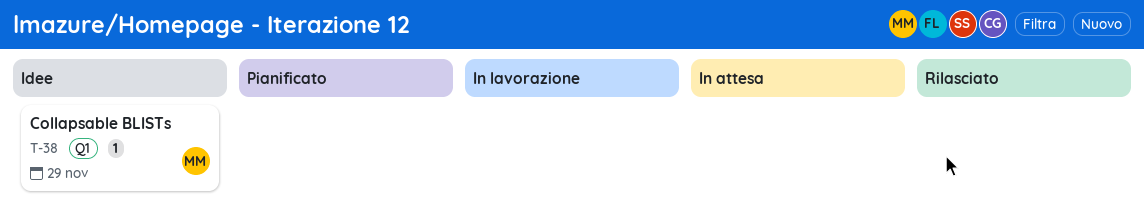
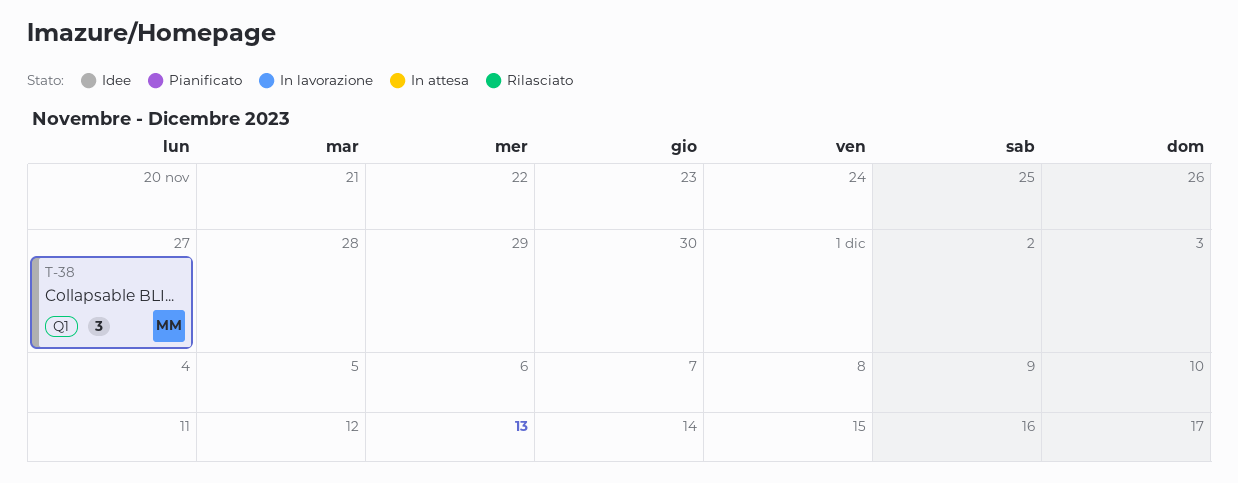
T-38, estimate: 1 -> 3
T-38, due: Nov 29 -> Nov 27

